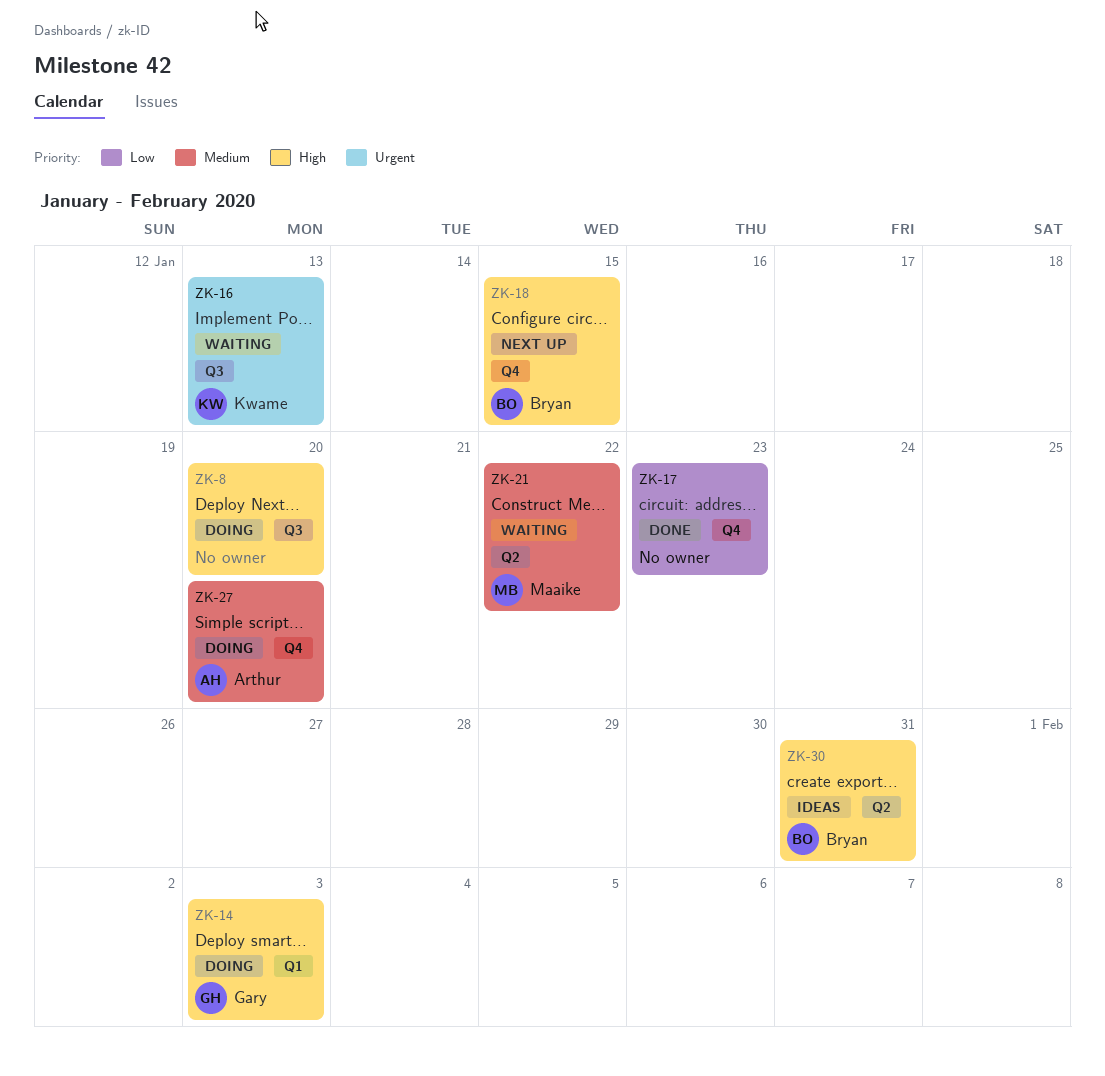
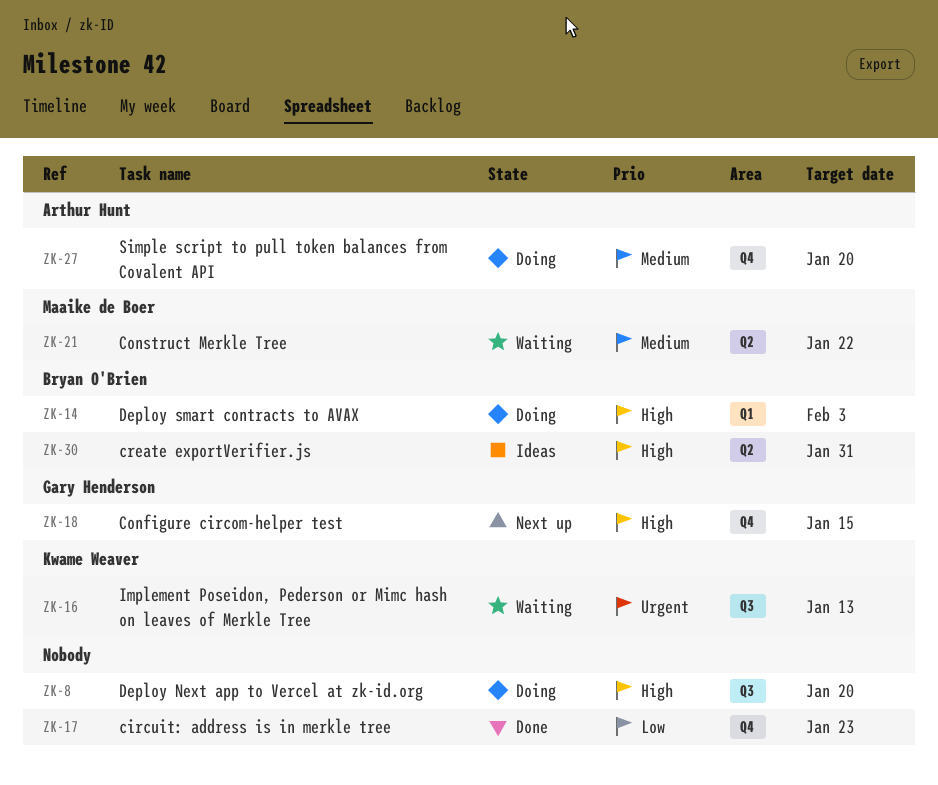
ZK-14, owner: Gary Henderson -> Bryan O'Brien
ZK-18, owner: Bryan O'Brien -> Gary Henderson

